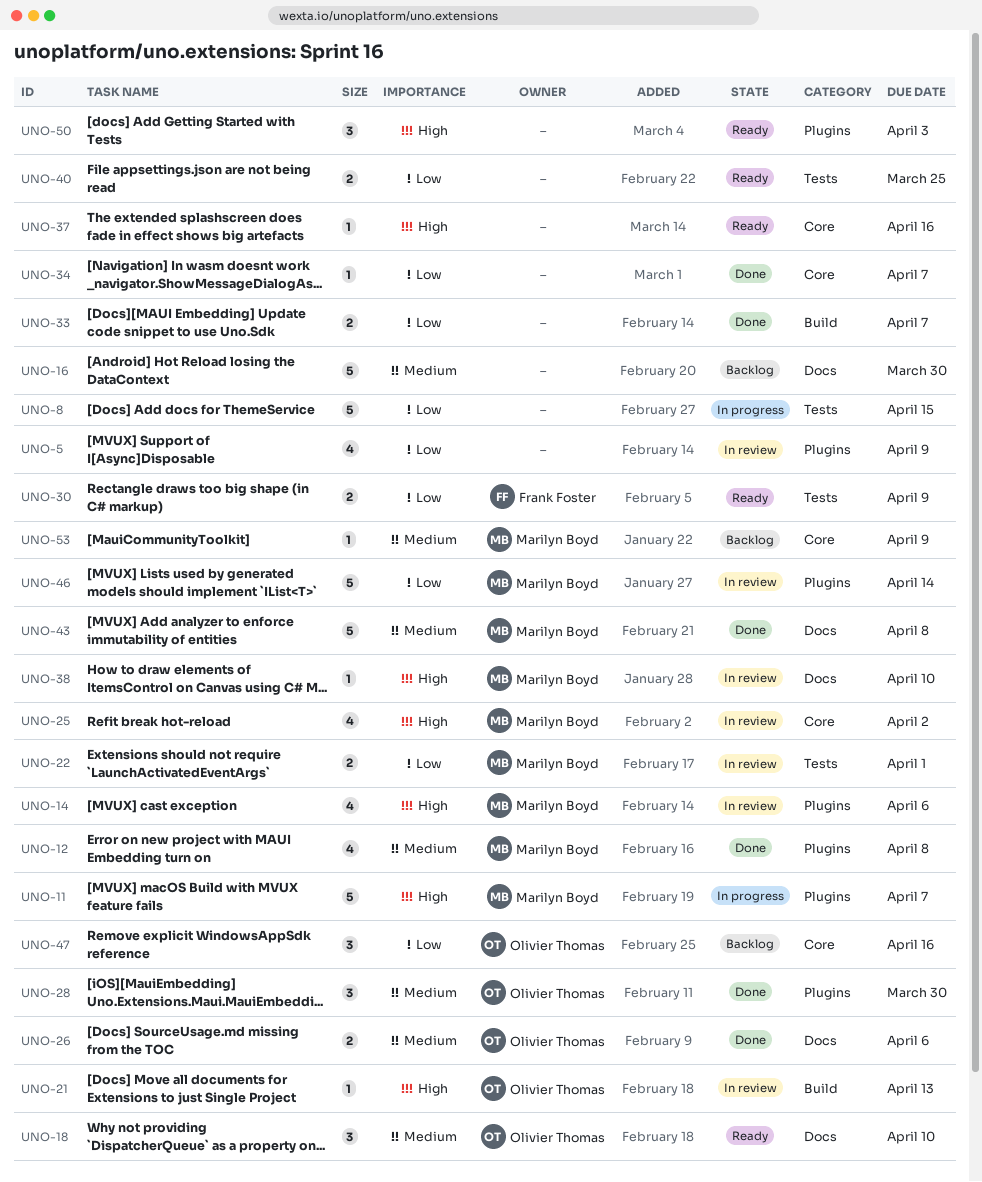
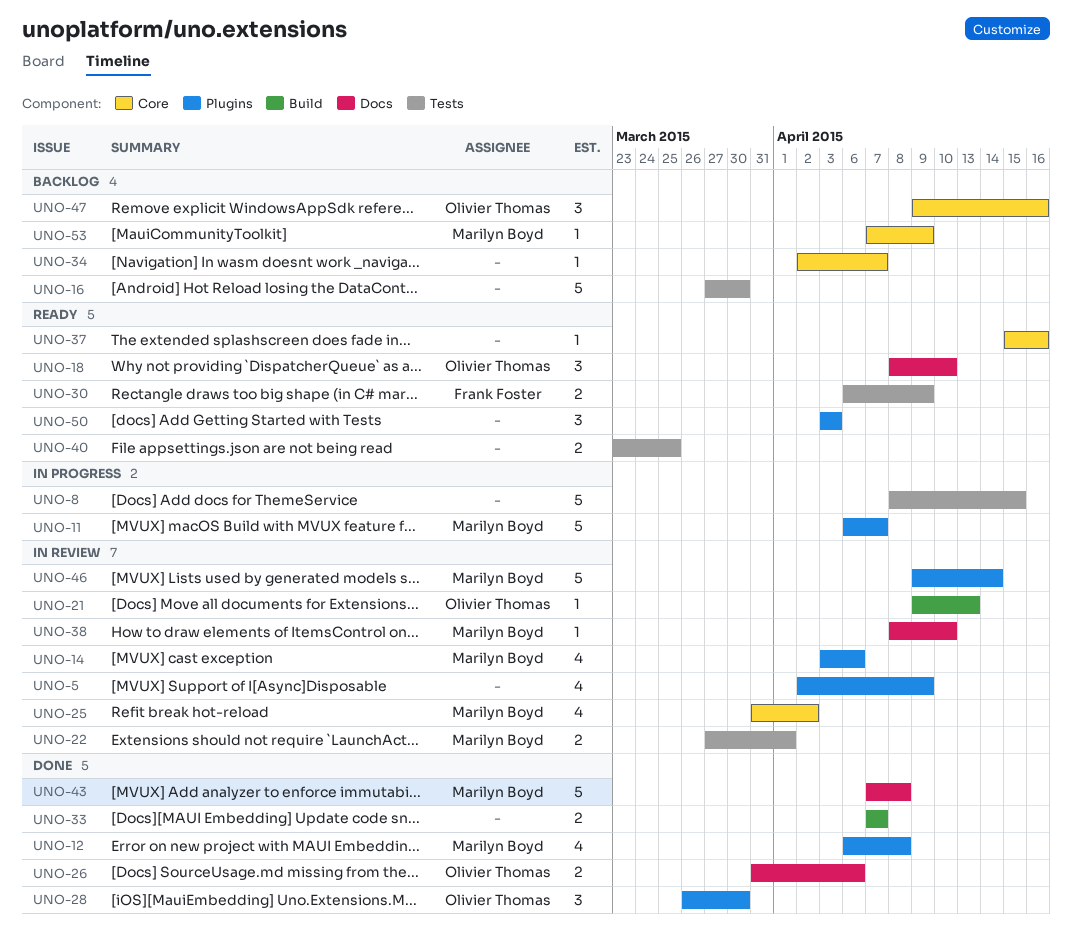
UNO-16, label: Docs -> Tests
UNO-34, status: Done -> Backlog

